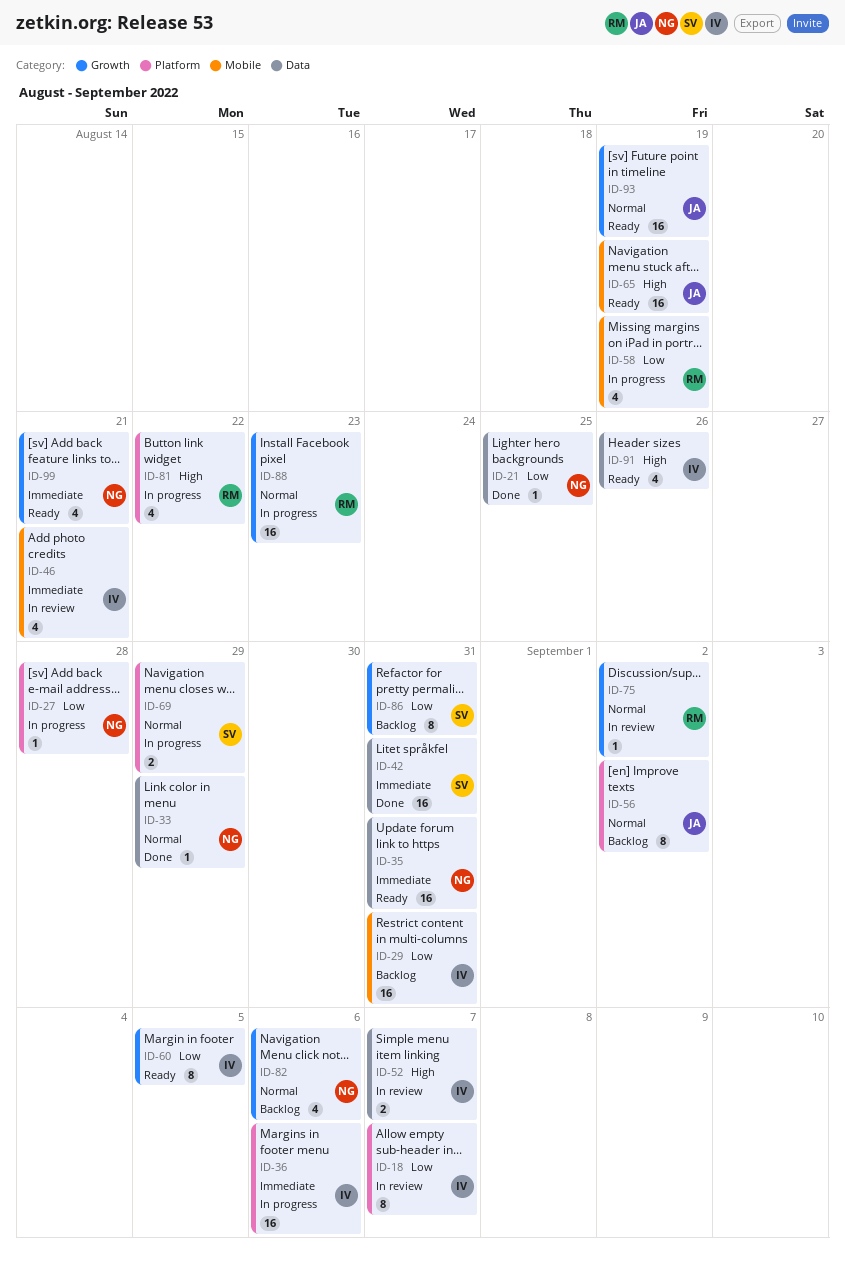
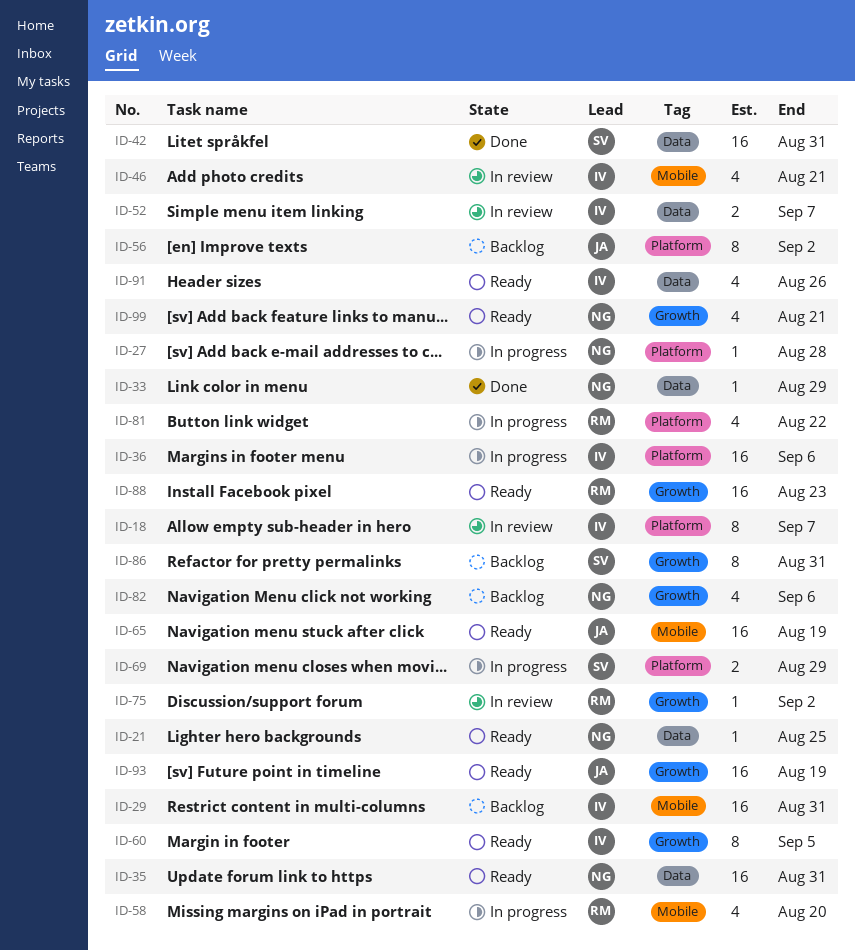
ID-21, status: Done -> Ready
ID-58, due: Aug 19 -> Aug 20
ID-88, status: In progress -> Ready

